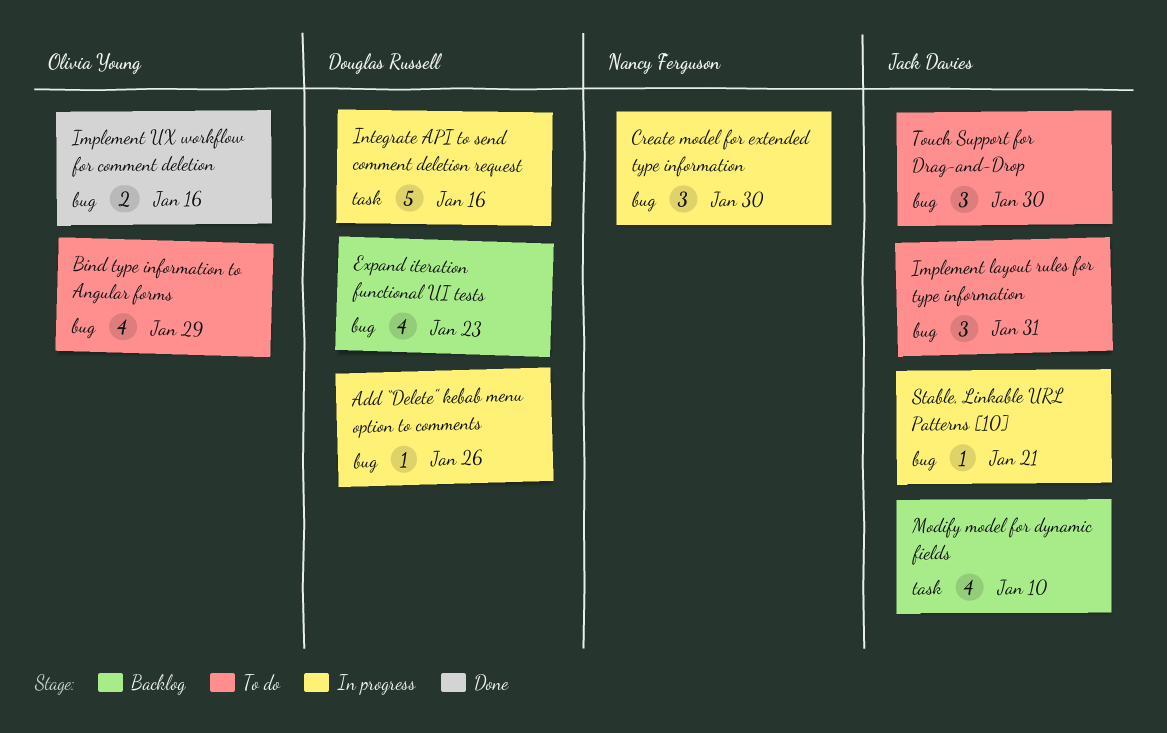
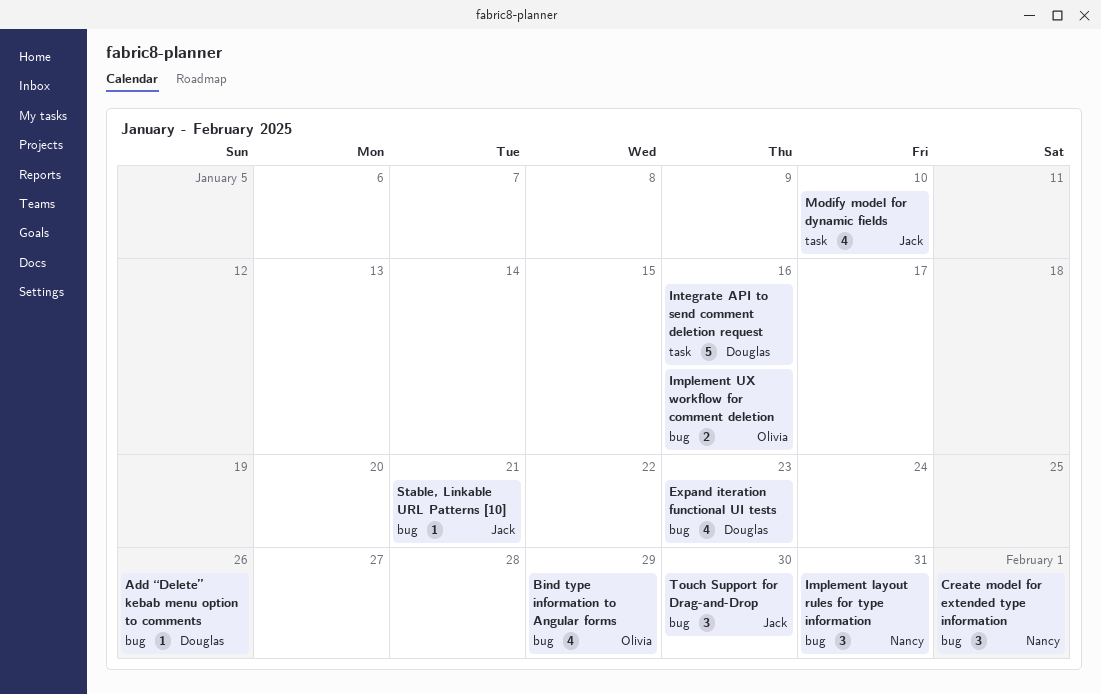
Create model for extended type information, due: Jan 30 -> Feb 1
Implement layout rules for type information, owner: Jack Davies -> Nancy Ferguson

